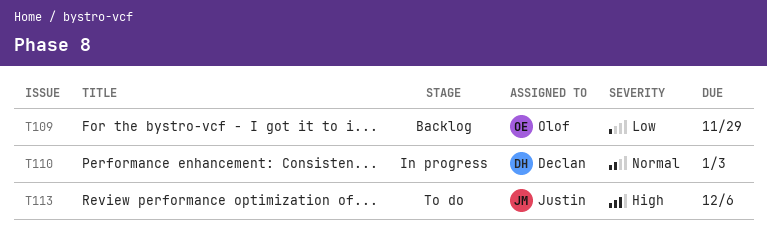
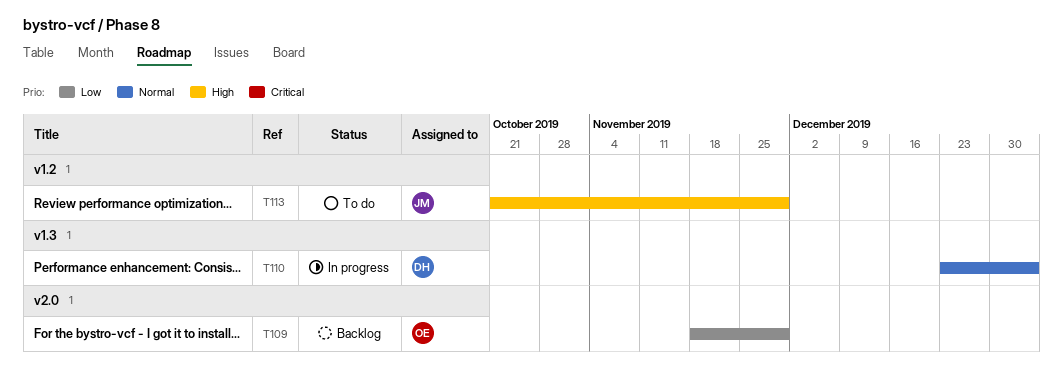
T113, due: Dec 6 -> Nov 29

